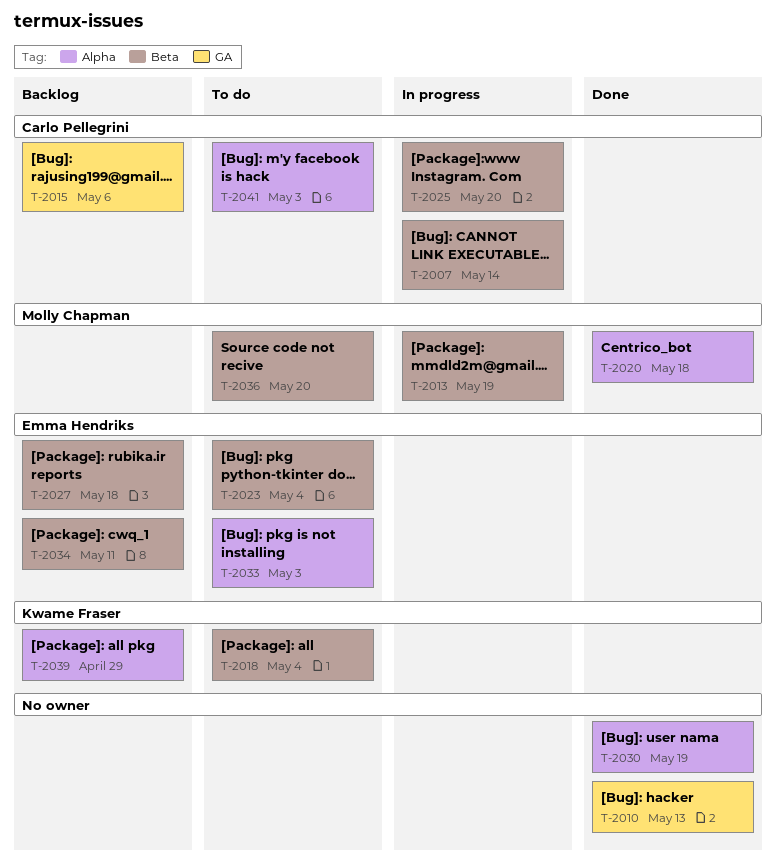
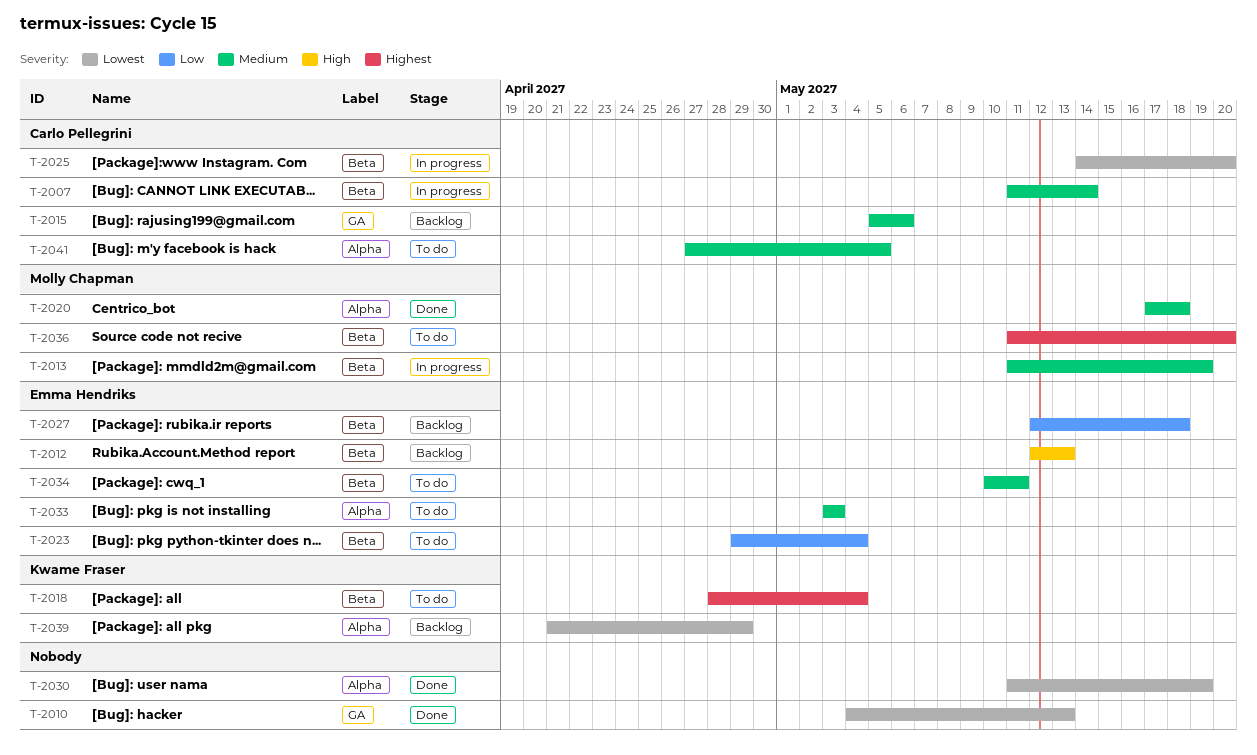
T-2012: none -> present
T-2034, status: Backlog -> To do
T-2041, due: May 3 -> May 5

